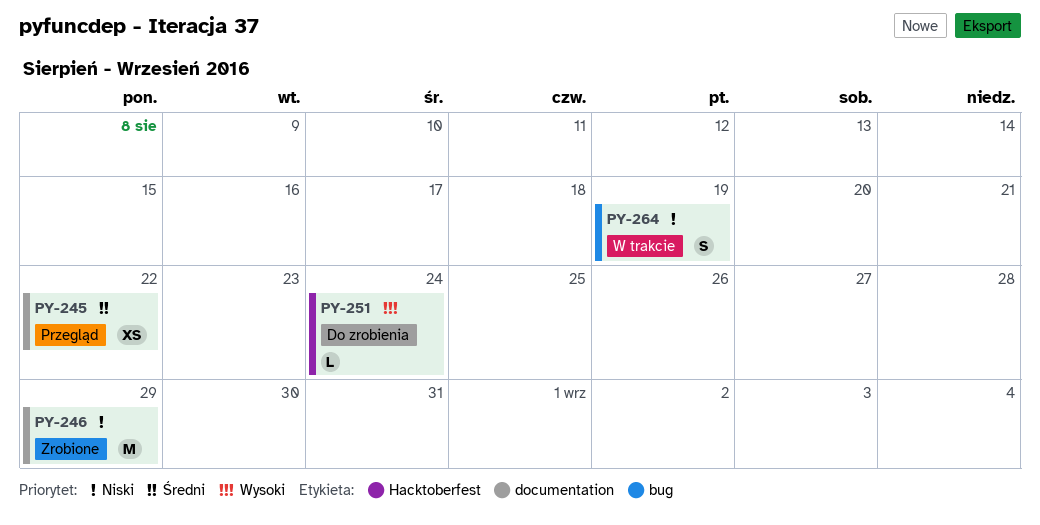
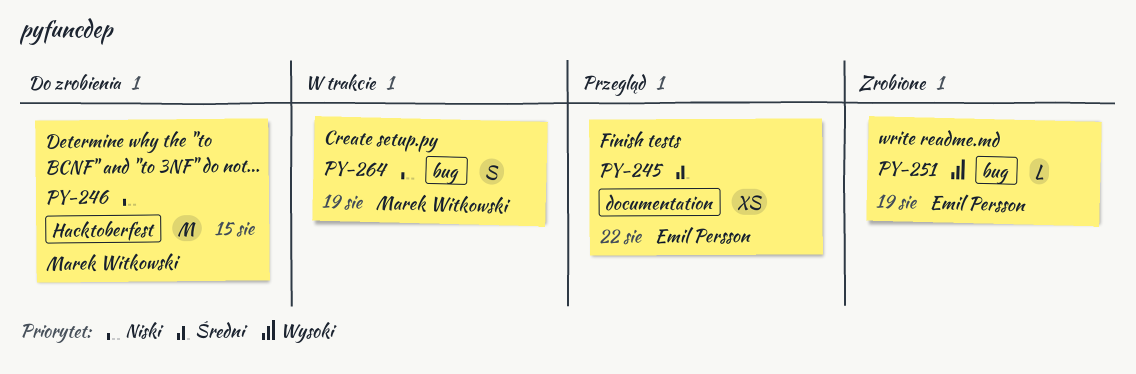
PY-246, status: Zrobione -> Do zrobienia
PY-246, label: documentation -> Hacktoberfest
PY-246, due: Aug 29 -> Aug 15
PY-251, status: Do zrobienia -> Zrobione
PY-251, label: Hacktoberfest -> bug
PY-251, due: Aug 24 -> Aug 19

